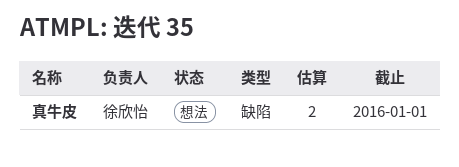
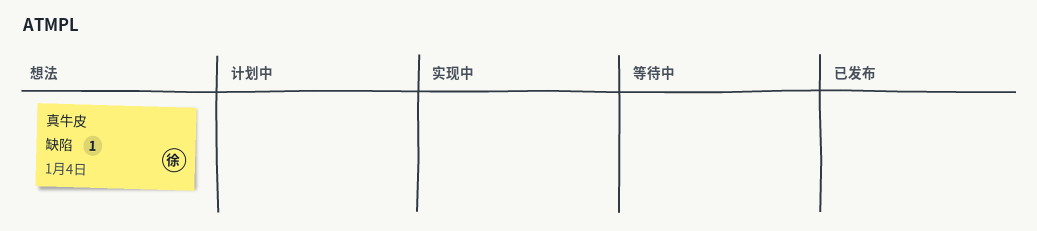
真牛皮, estimate: 2 -> 1
真牛皮, due: Jan 1 -> Jan 4

